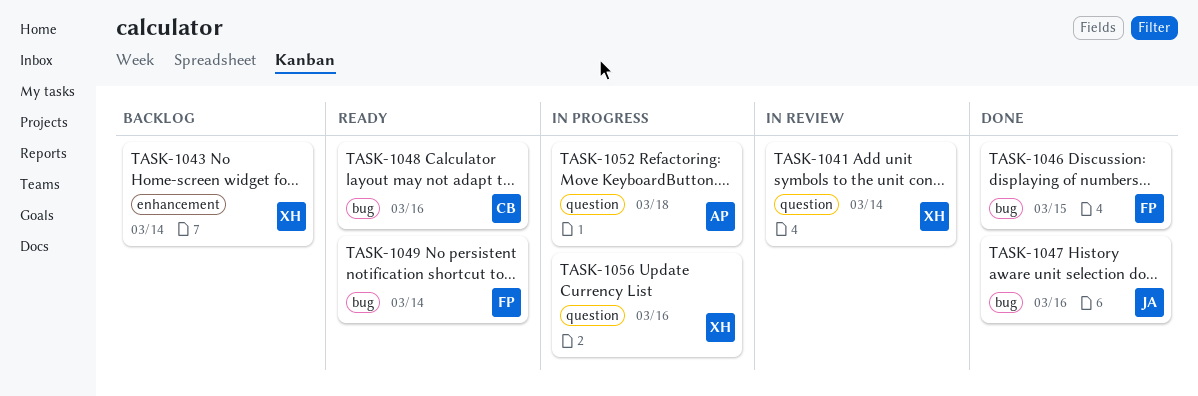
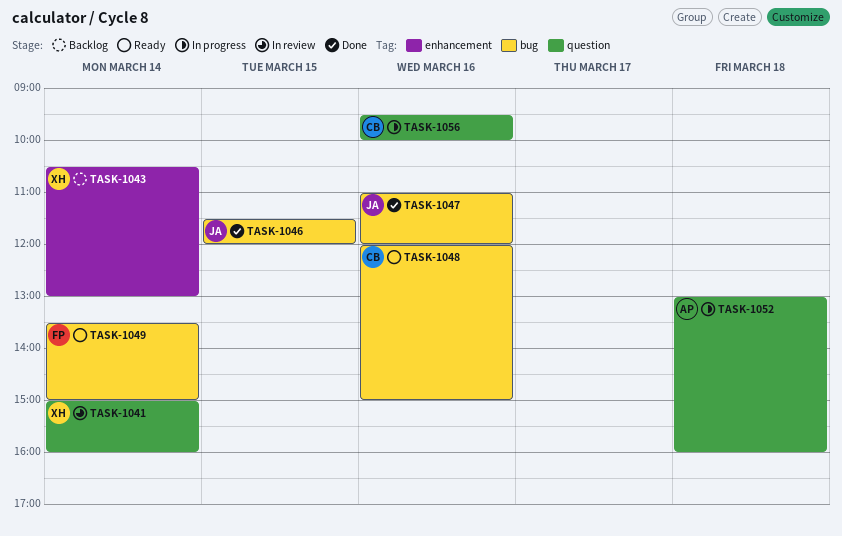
TASK-1046, owner: FP -> JA
TASK-1056, owner: XH -> CB

